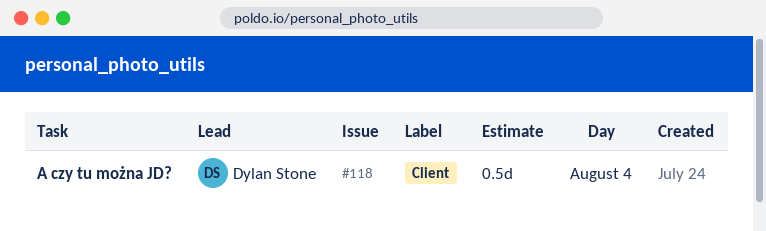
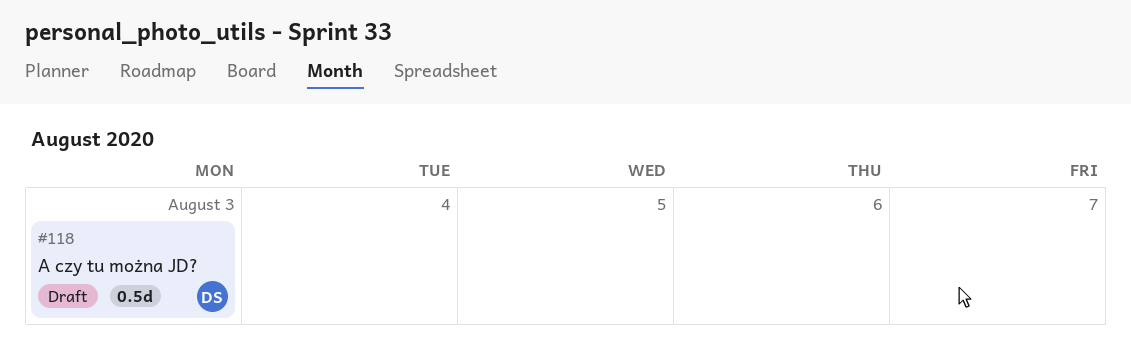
#118, day: Aug 4 -> Aug 3

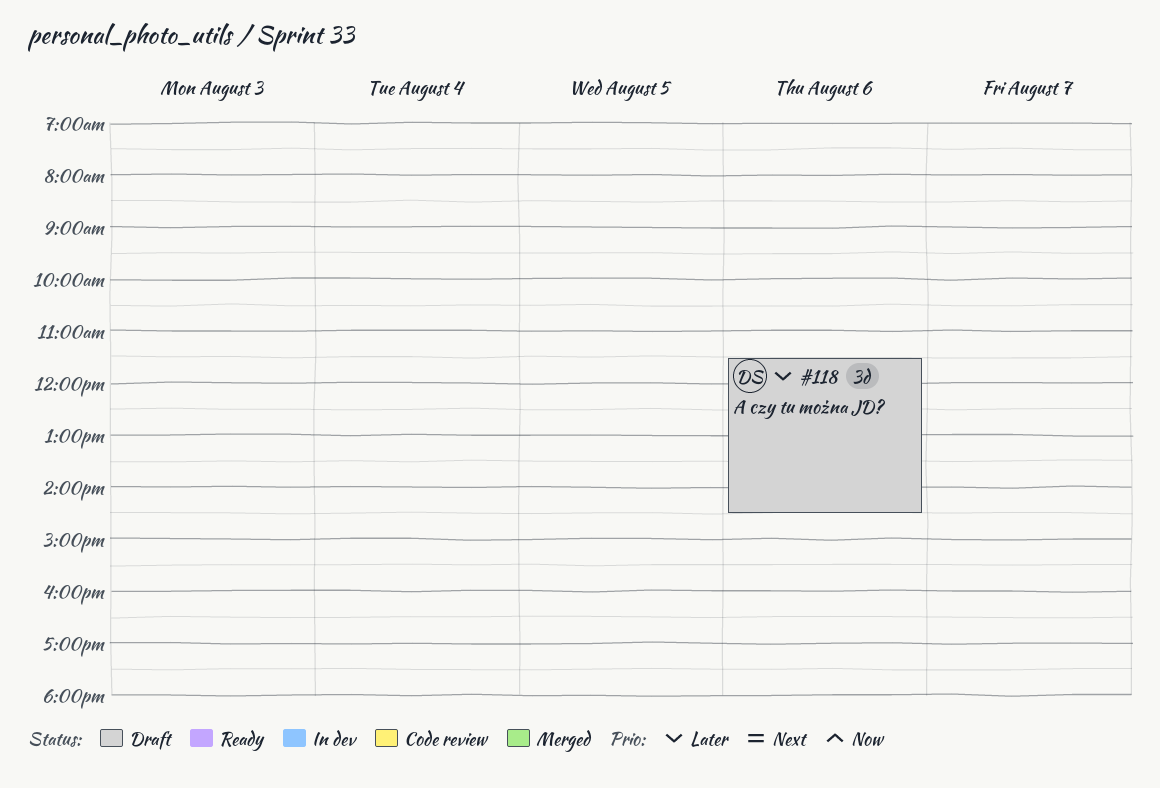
#118, estimate: 0.5d -> 3d
#118, day: Aug 3 -> Aug 6

